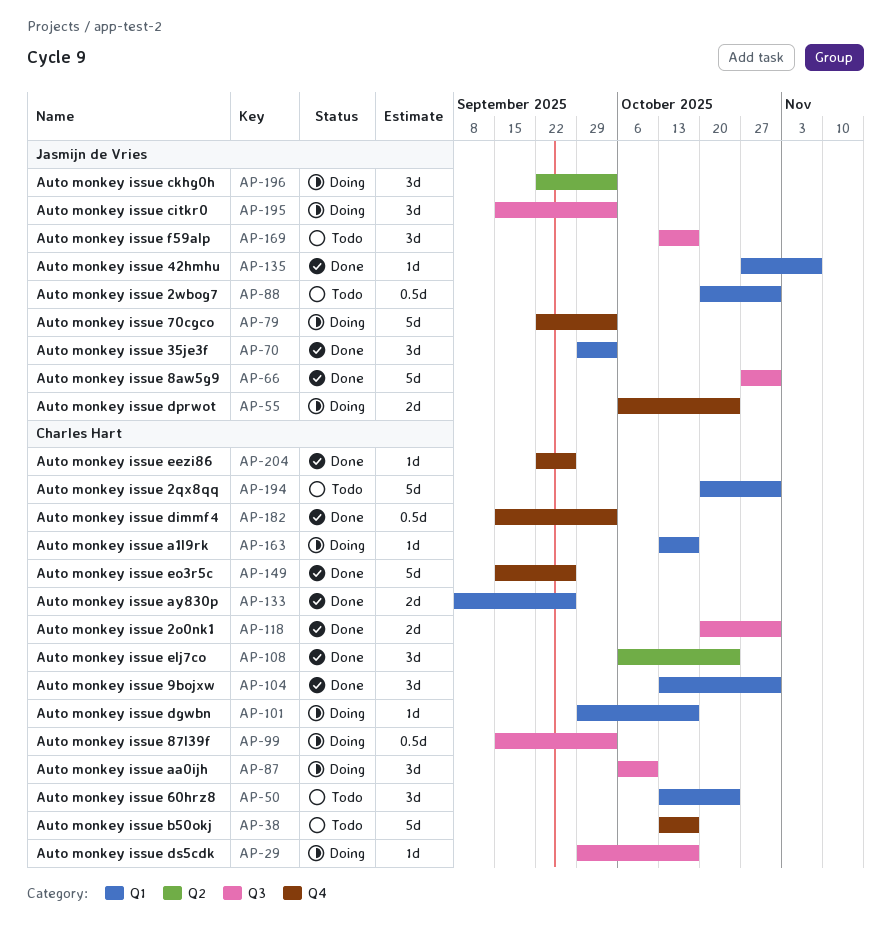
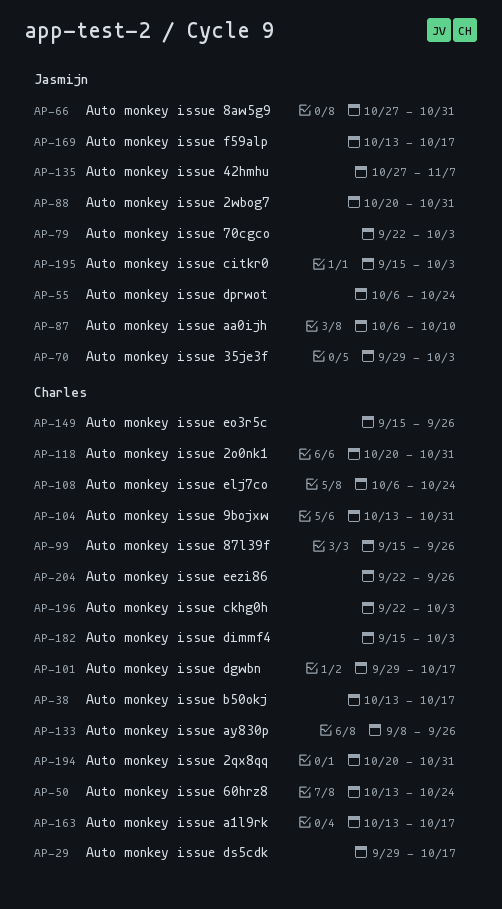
AP-87, owner: Charles Hart -> Jasmijn de Vries
AP-99, due: Oct 3 -> Sep 26
AP-196, owner: Jasmijn de Vries -> Charles Hart

